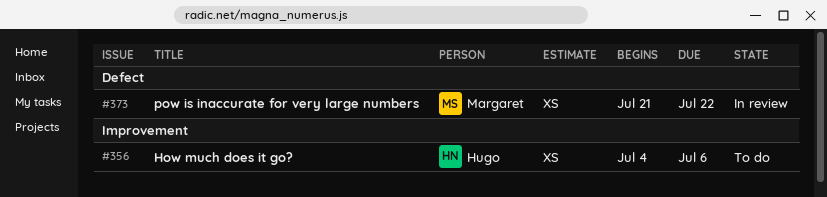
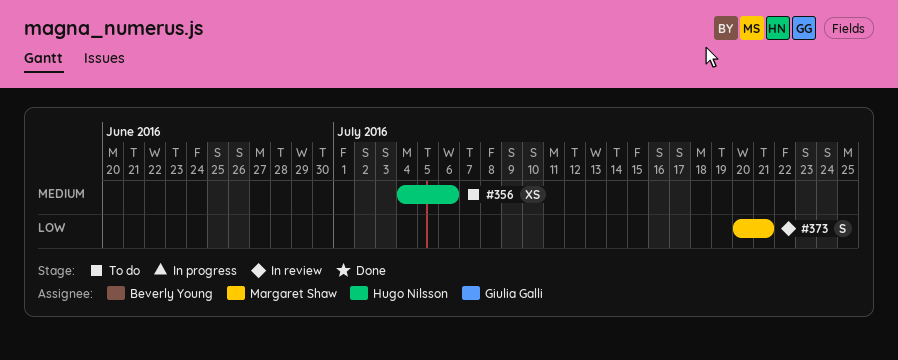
#373, estimate: XS -> S
#373, start: Jul 21 -> Jul 20
#373, due: Jul 22 -> Jul 21

